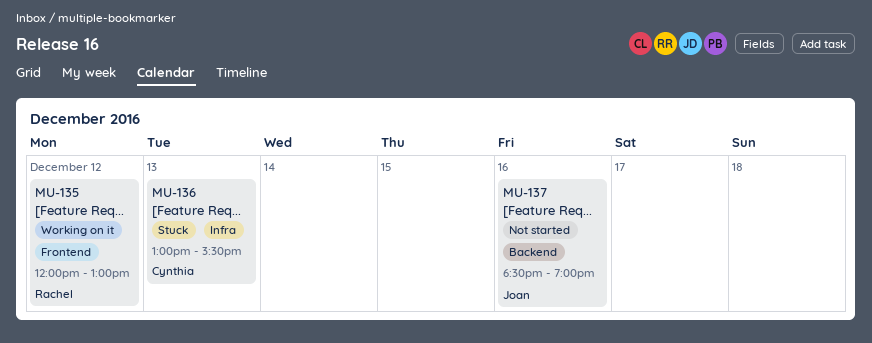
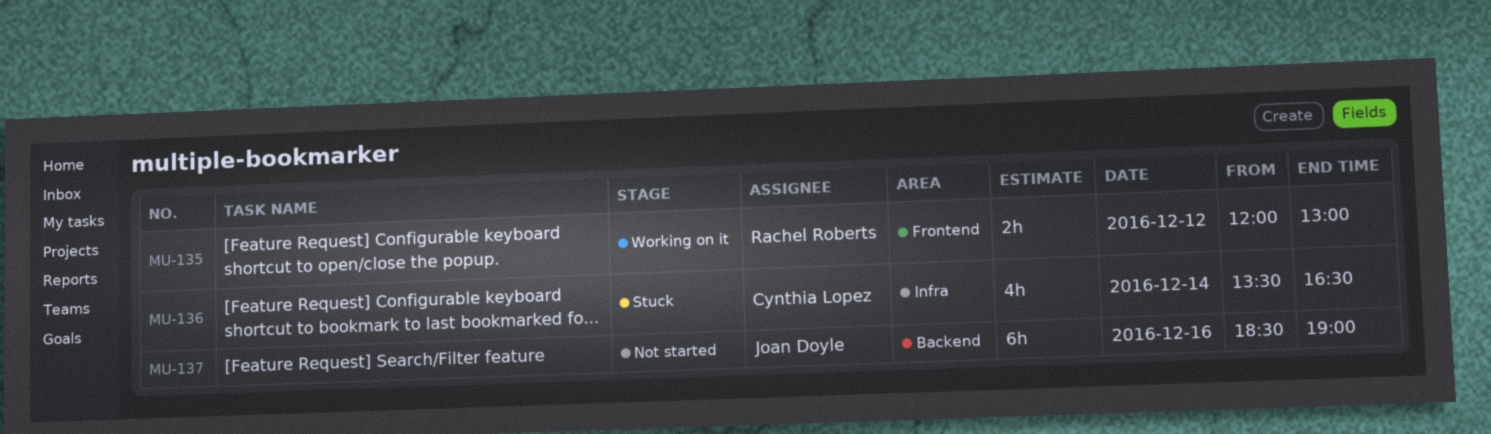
MU-136, day: Dec 13 -> Dec 14
MU-136, begins: 13:00 -> 13:30
MU-136, ends: 15:30 -> 16:30

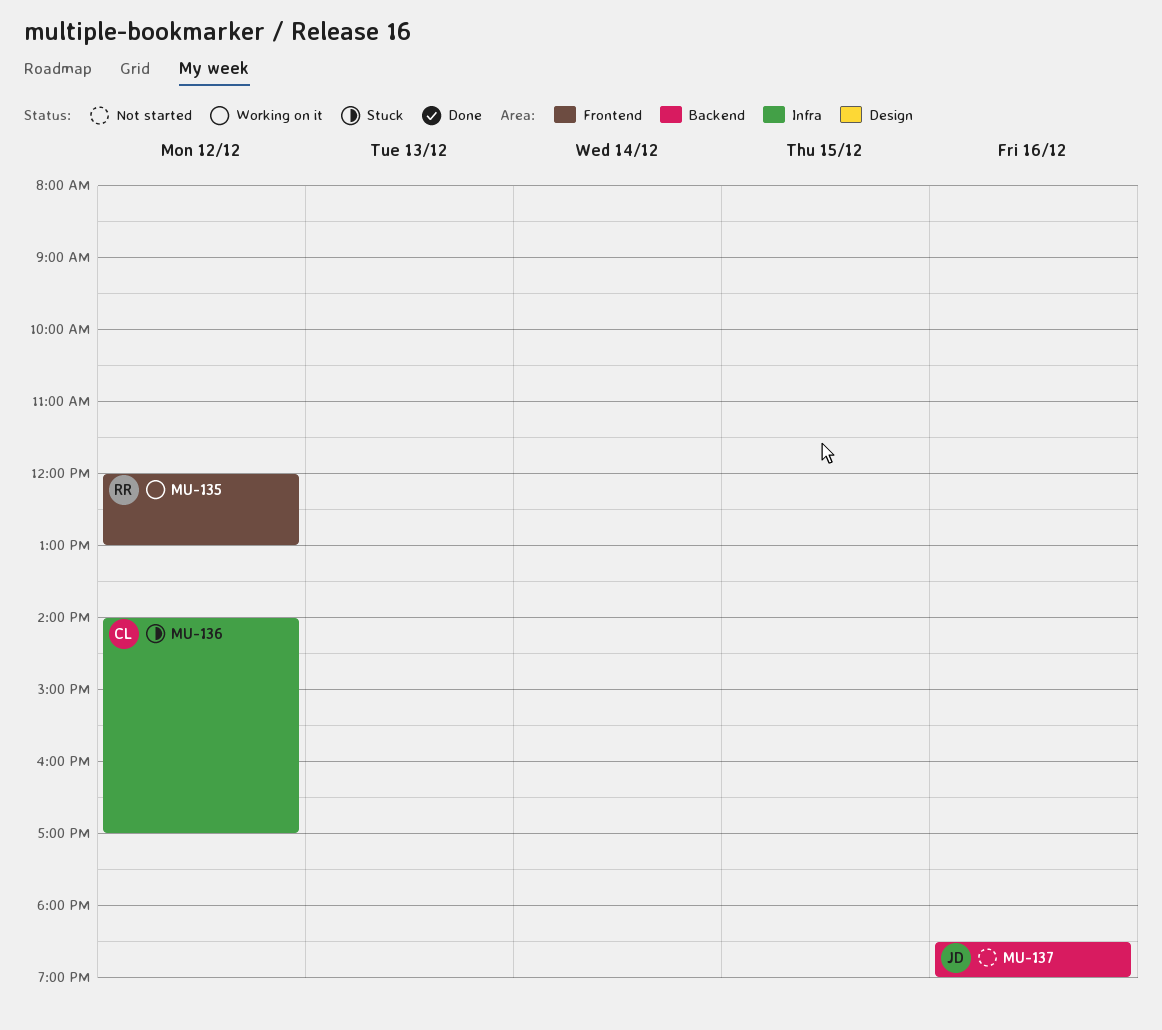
MU-136, day: Dec 14 -> Dec 12
MU-136, begins: 13:30 -> 14:00
MU-136, ends: 16:30 -> 17:00

